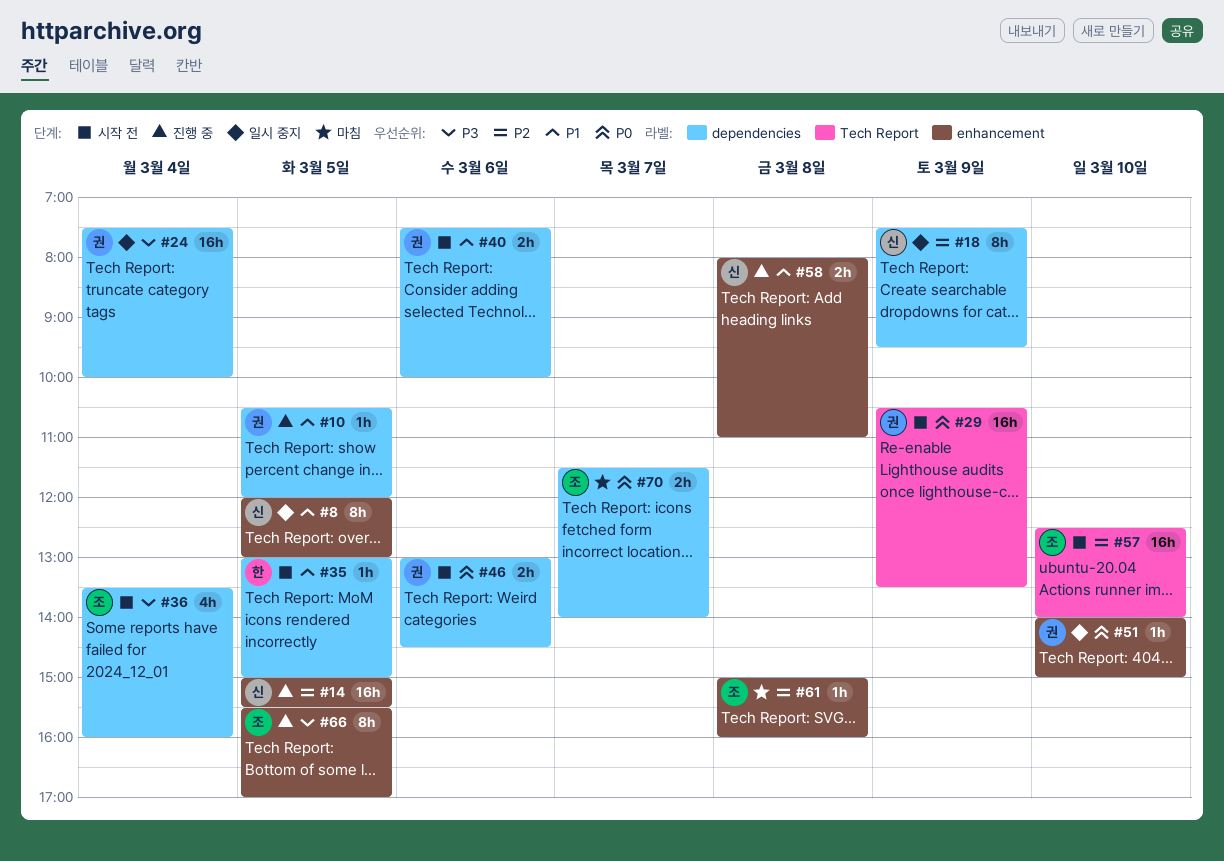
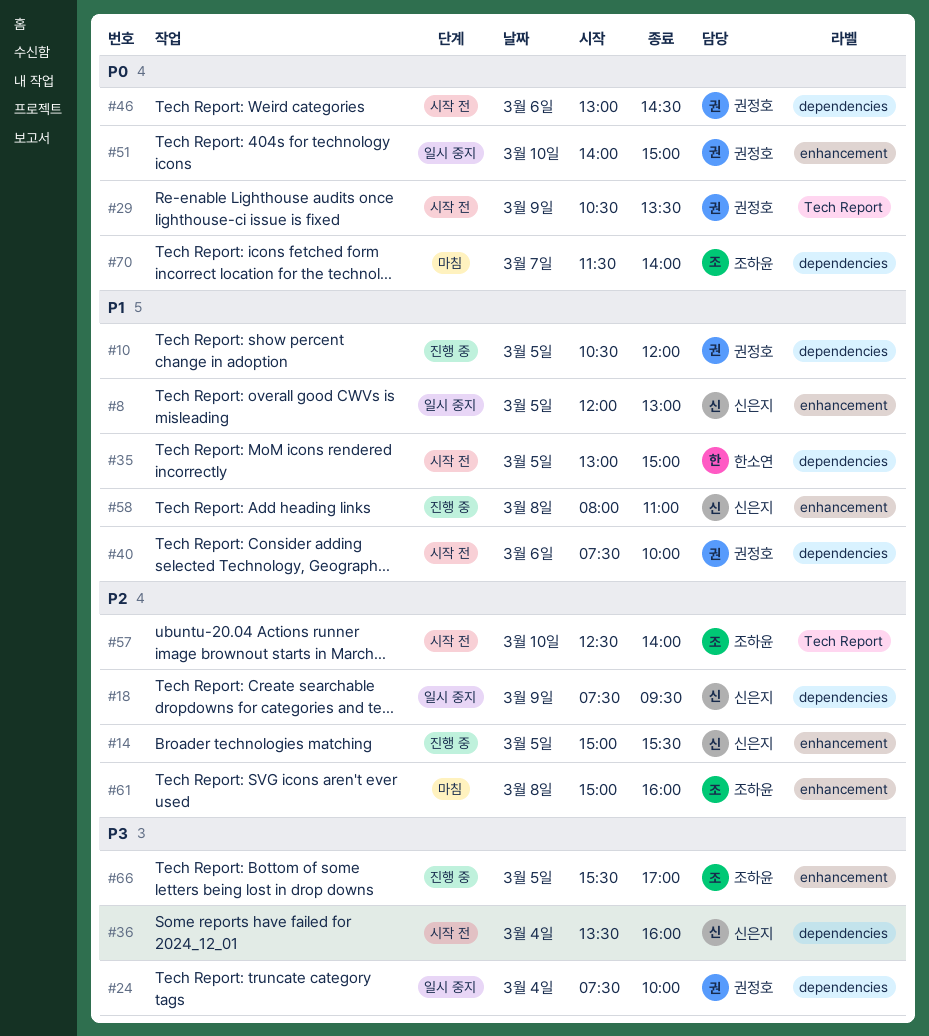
#36, owner: 조하윤 -> 신은지

